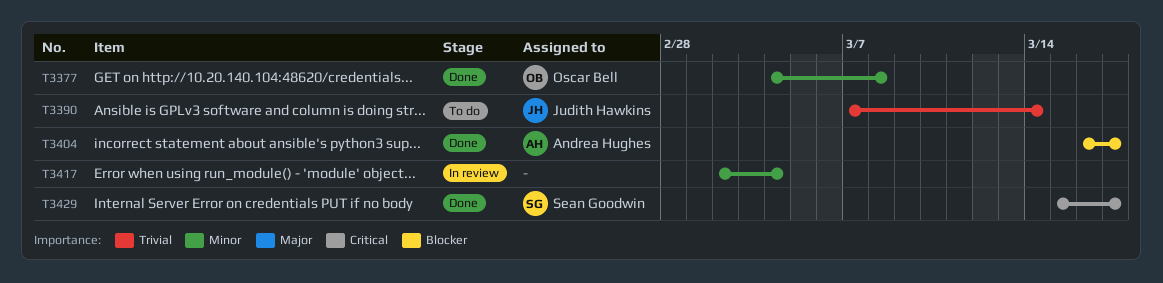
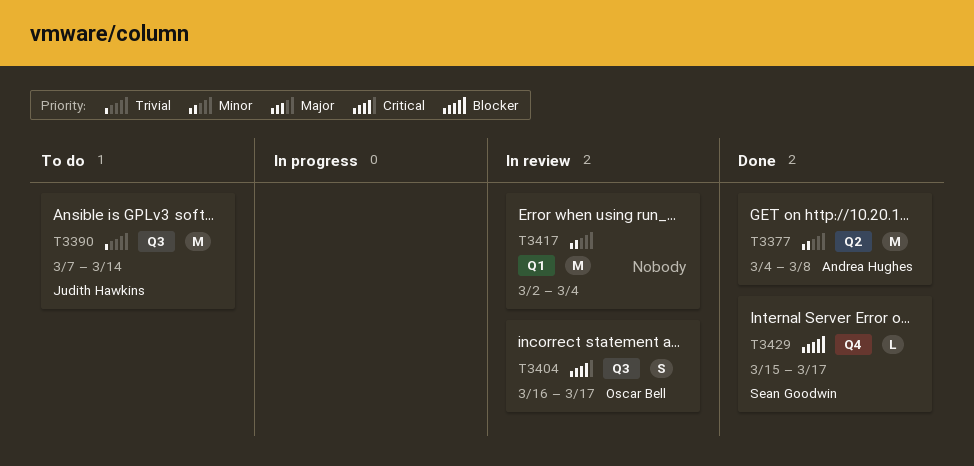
T3377, owner: Oscar Bell -> Andrea Hughes
T3404, status: Done -> In review
T3404, owner: Andrea Hughes -> Oscar Bell
T3404, priority: Blocker -> Critical
T3429, priority: Critical -> Blocker

